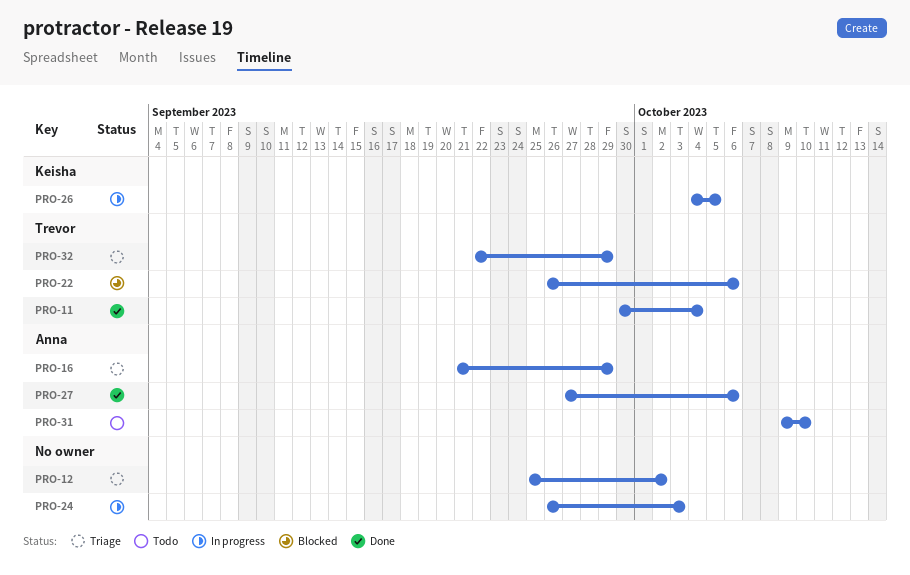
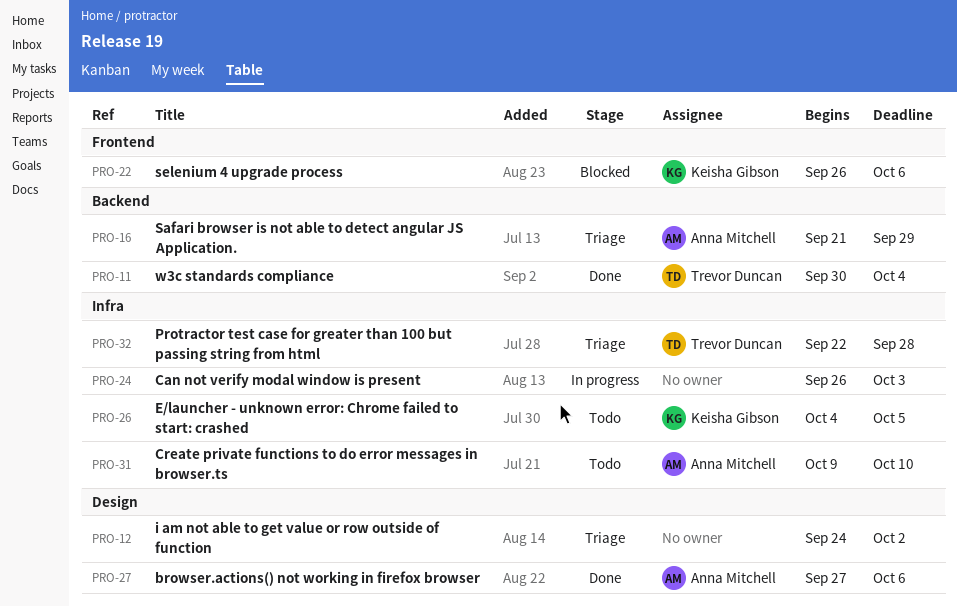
PRO-12, start: Sep 25 -> Sep 24
PRO-22, owner: Trevor Duncan -> Keisha Gibson
PRO-26, status: In progress -> Todo
PRO-32, due: Sep 29 -> Sep 28

